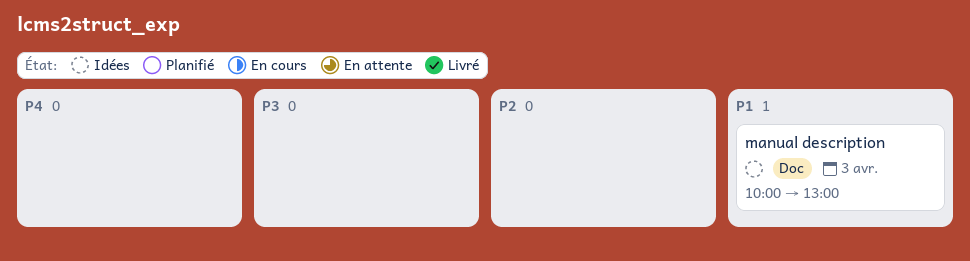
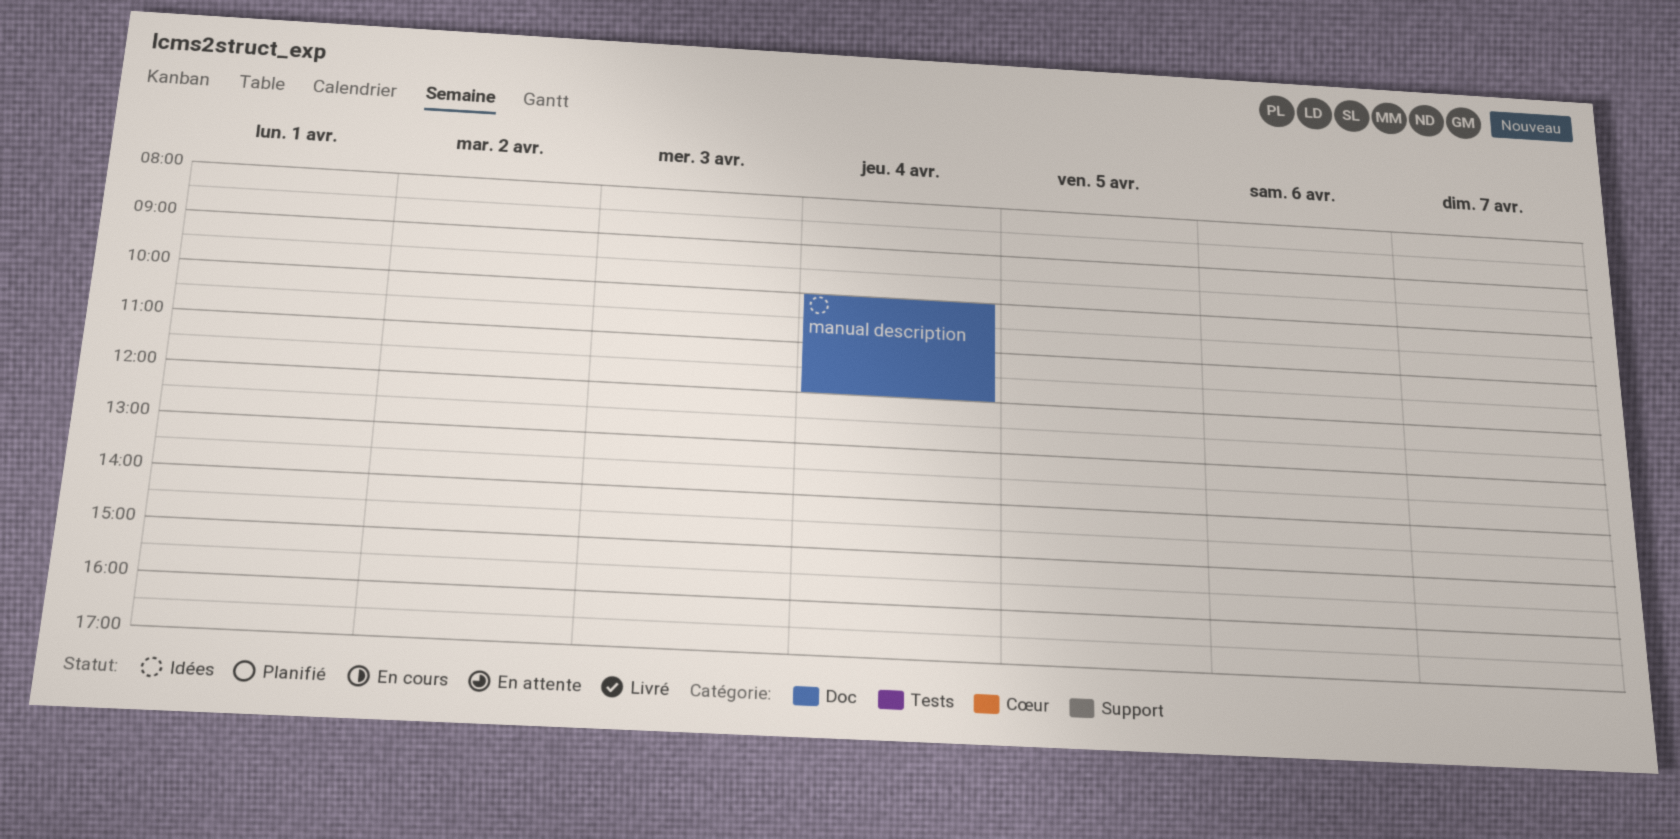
manual description, day: Apr 3 -> Apr 4
manual description, ends: 13:00 -> 12:00

